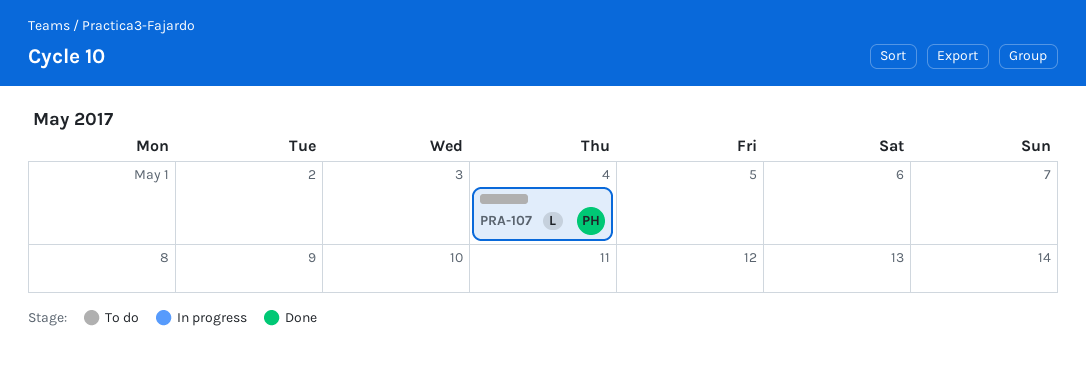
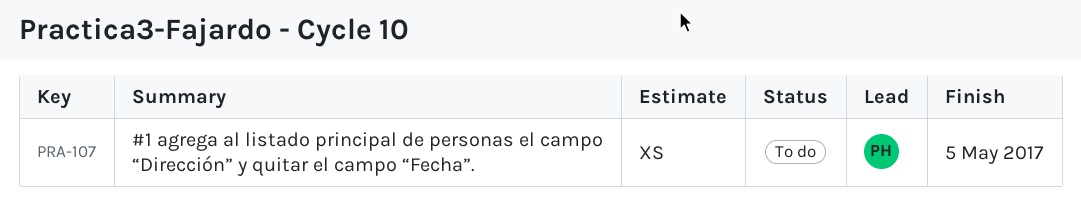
PRA-107, estimate: L -> XS
PRA-107, due: May 4 -> May 5

